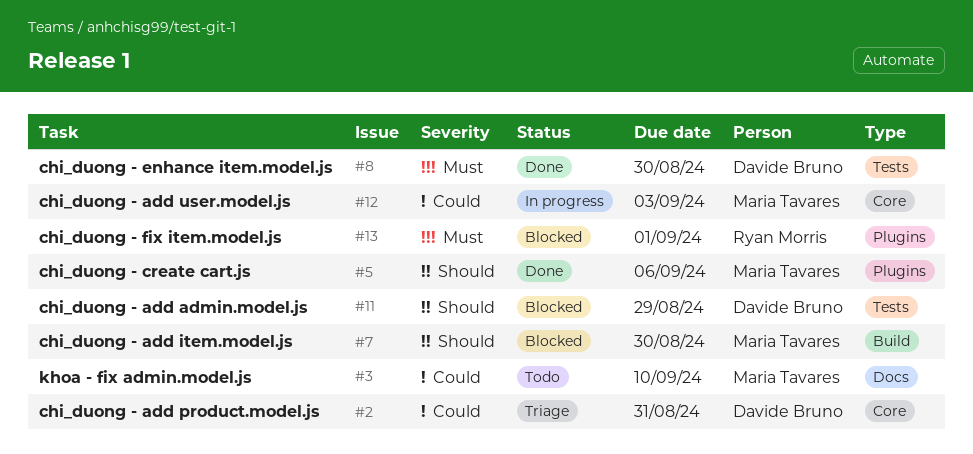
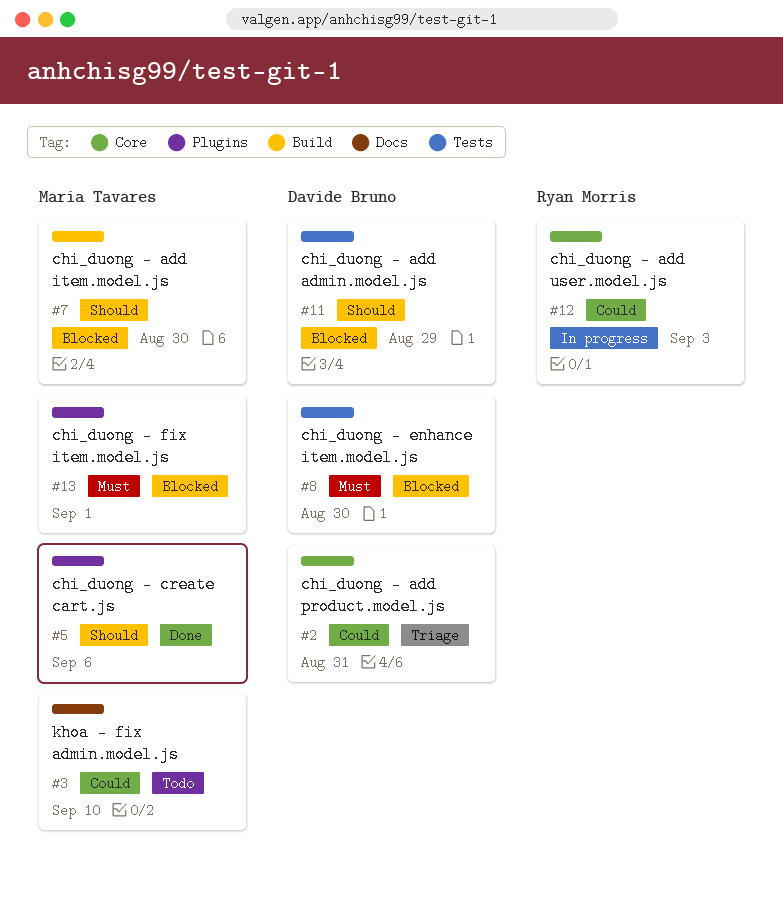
#8, status: Done -> Blocked
#12, owner: Maria Tavares -> Ryan Morris
#13, owner: Ryan Morris -> Maria Tavares

